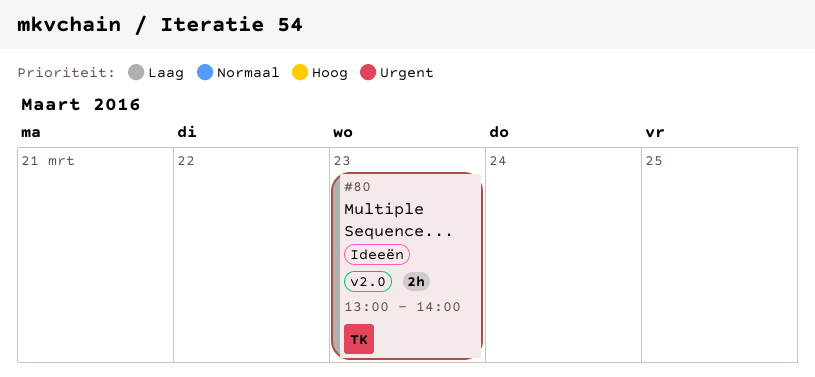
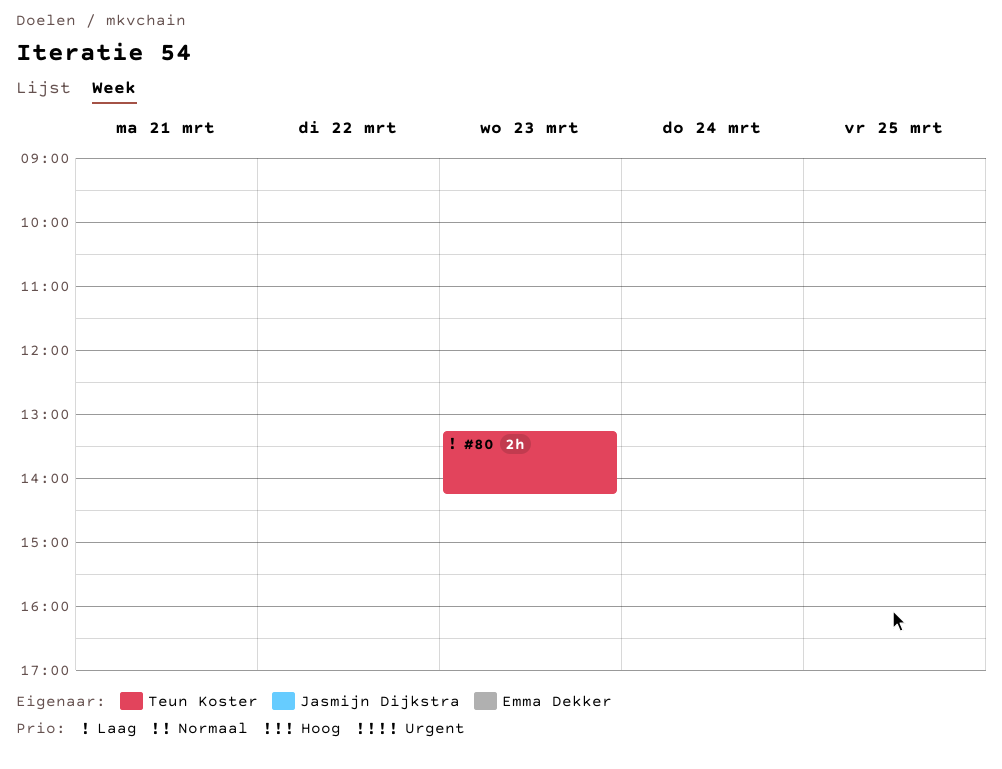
#80, begins: 13:00 -> 13:15
#80, ends: 14:00 -> 14:15

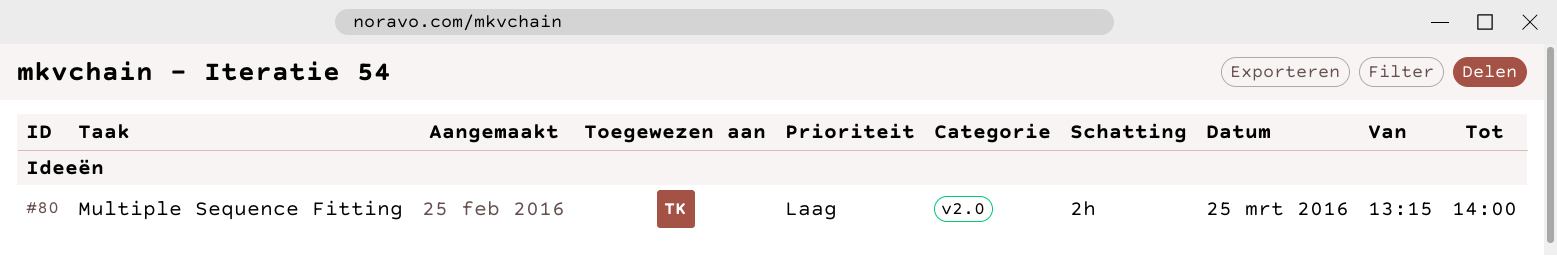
#80, day: Mar 23 -> Mar 25
#80, ends: 14:15 -> 14:00

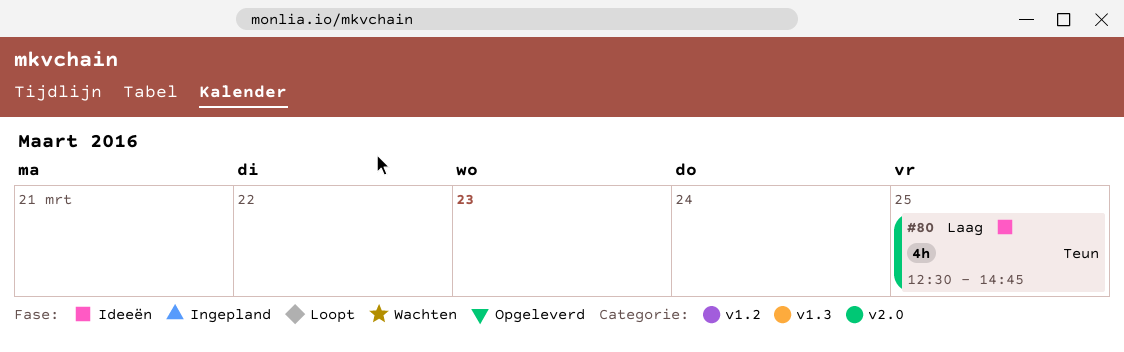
#80, estimate: 2h -> 4h
#80, begins: 13:15 -> 12:30
#80, ends: 14:00 -> 14:45

